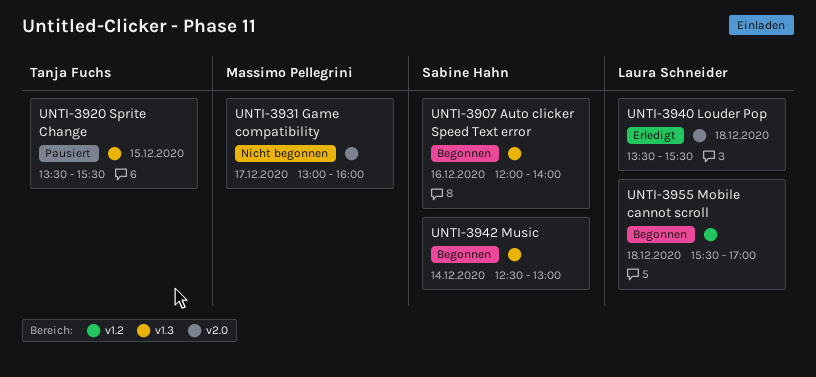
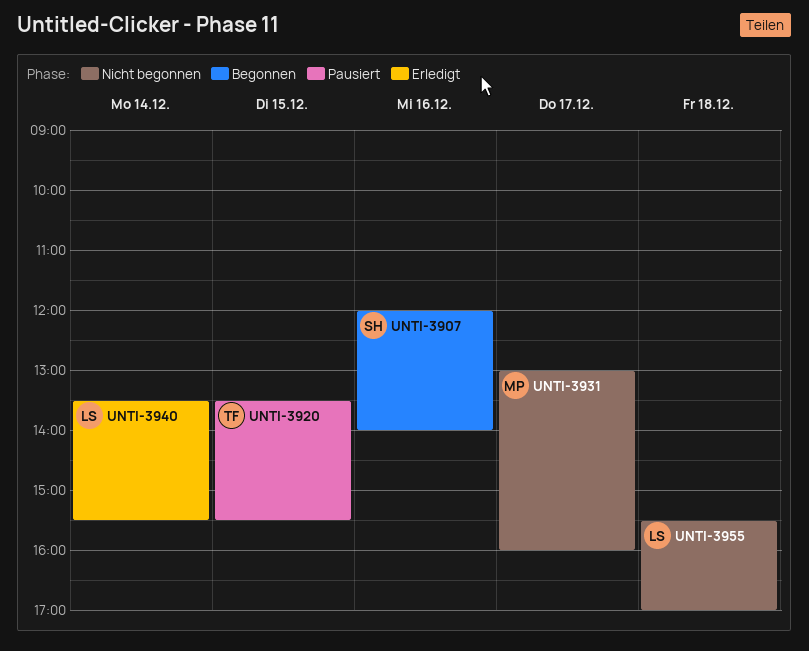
UNTI-3940, day: Dec 18 -> Dec 14
UNTI-3942: present -> none
UNTI-3955, status: Begonnen -> Nicht begonnen

